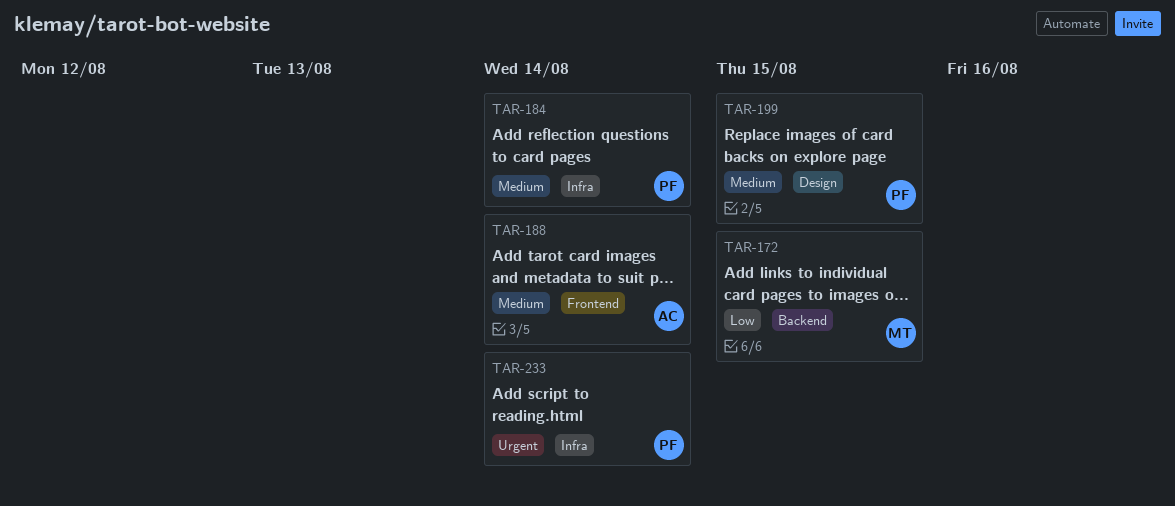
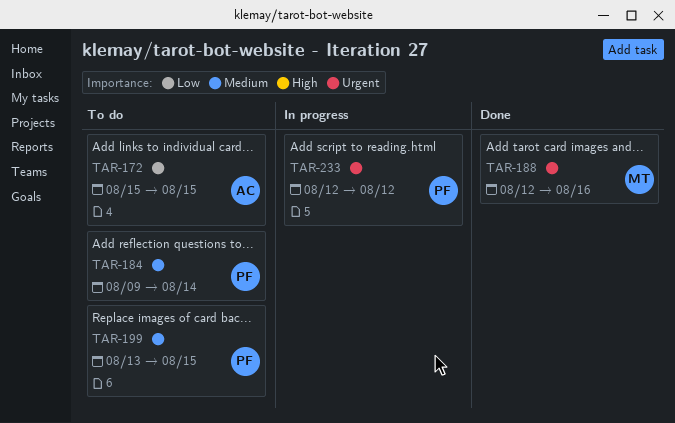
TAR-172, owner: MT -> AC
TAR-188, owner: AC -> MT
TAR-188, priority: Medium -> Urgent
TAR-188, due: Aug 14 -> Aug 16
TAR-233, due: Aug 14 -> Aug 12

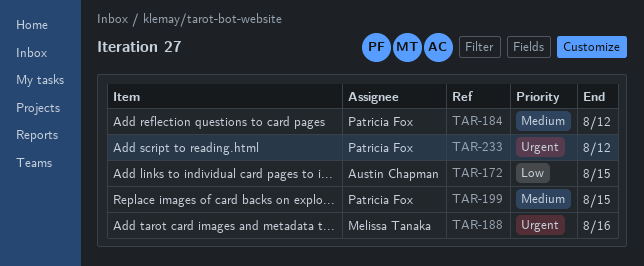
TAR-184, due: Aug 14 -> Aug 12

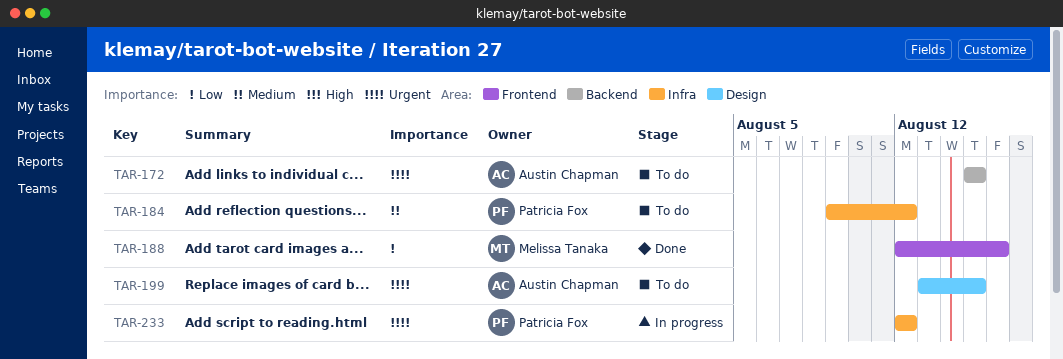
TAR-172, priority: Low -> Urgent
TAR-188, priority: Urgent -> Low
TAR-199, owner: Patricia Fox -> Austin Chapman
TAR-199, priority: Medium -> Urgent

